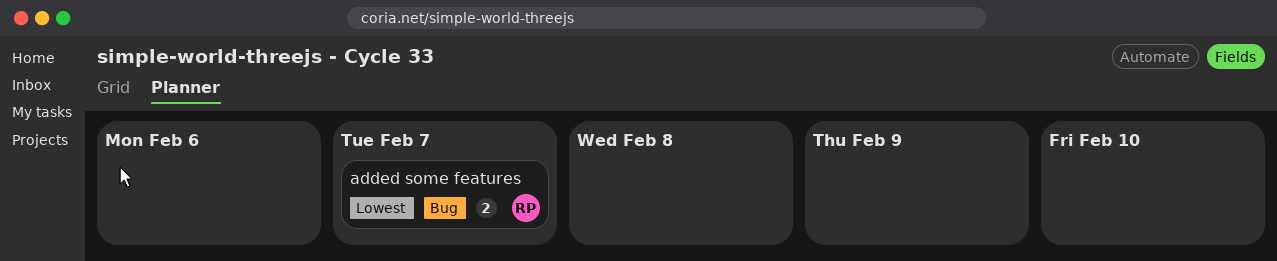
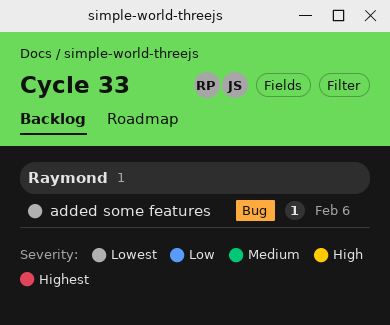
added some features, estimate: 2 -> 1
added some features, due: Feb 7 -> Feb 6

